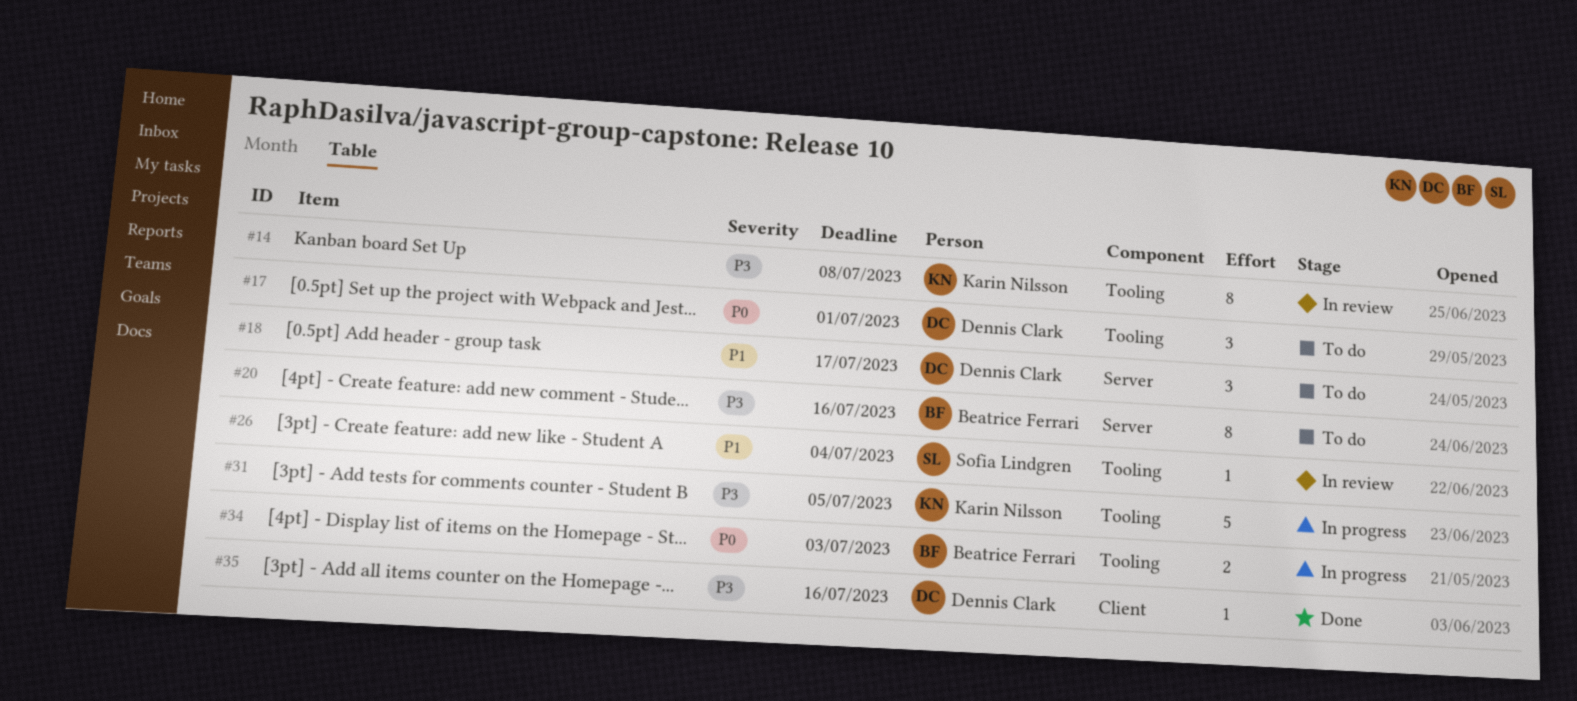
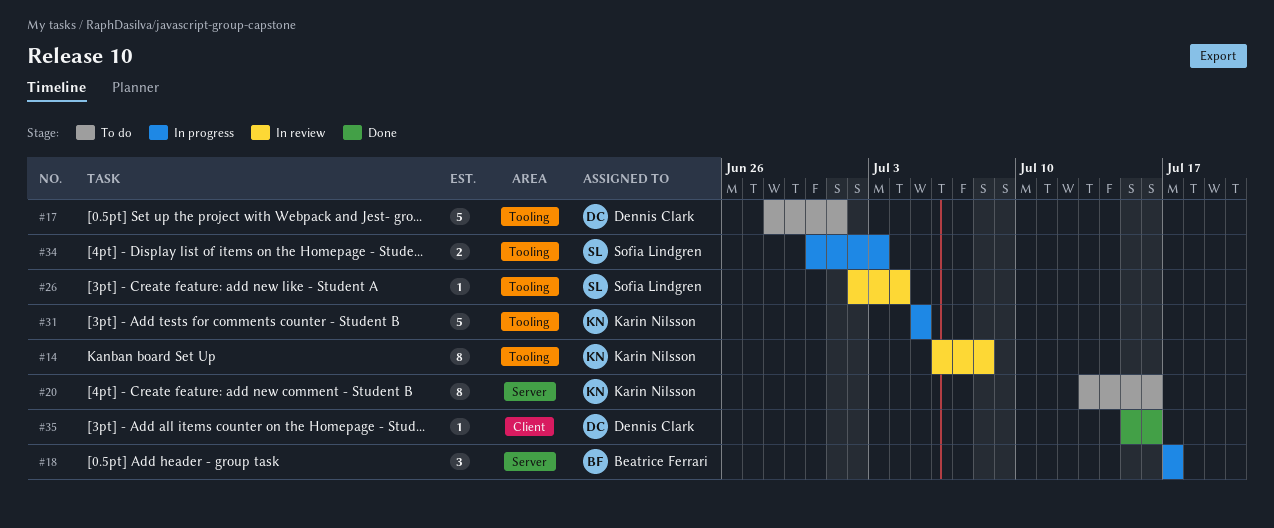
#17, estimate: 3 -> 5
#18, status: To do -> In progress
#18, owner: Dennis Clark -> Beatrice Ferrari
#20, owner: Beatrice Ferrari -> Karin Nilsson
#34, owner: Beatrice Ferrari -> Sofia Lindgren

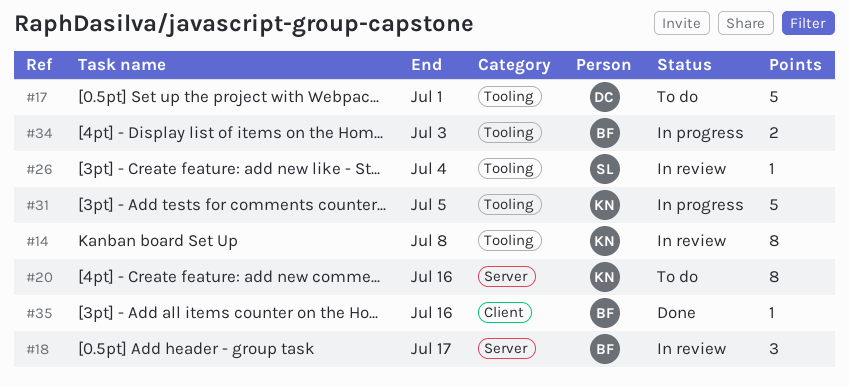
#18, status: In progress -> In review
#34, owner: Sofia Lindgren -> Beatrice Ferrari
#35, owner: Dennis Clark -> Beatrice Ferrari

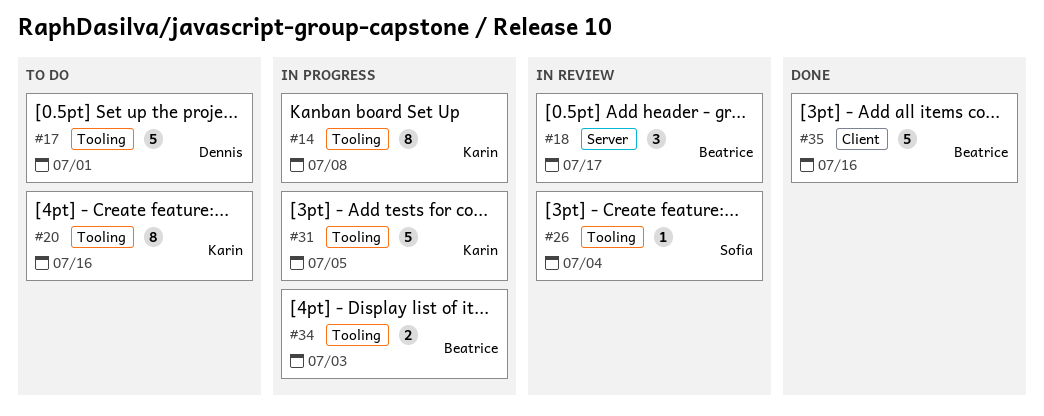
#14, status: In review -> In progress
#20, label: Server -> Tooling
#35, estimate: 1 -> 5

